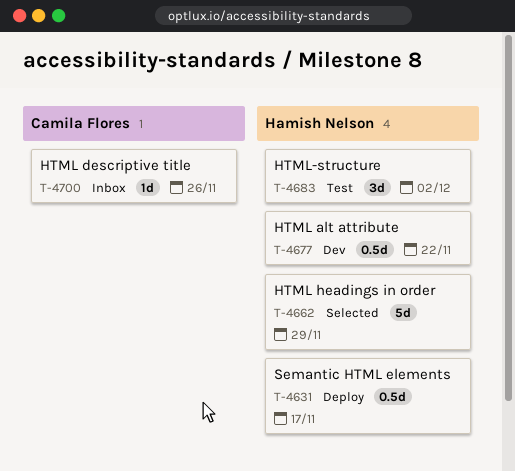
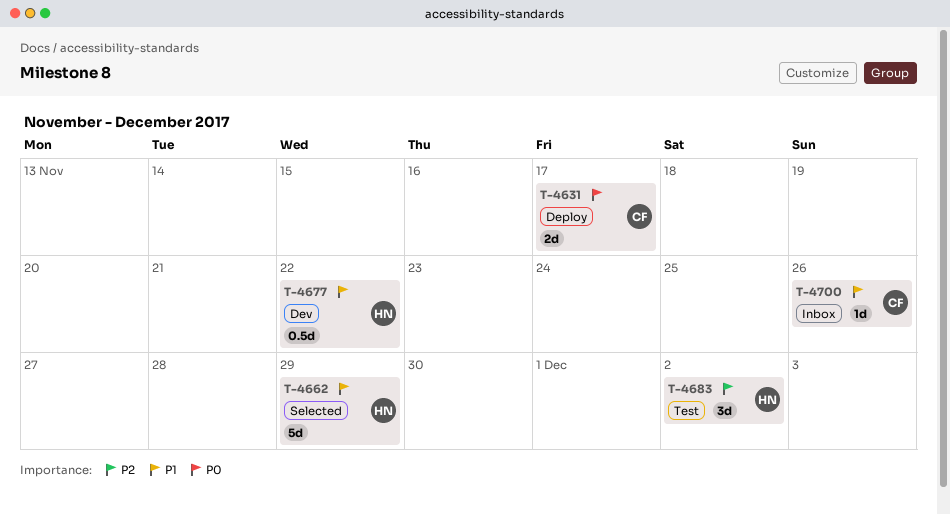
T-4631, owner: Hamish Nelson -> Camila Flores
T-4631, estimate: 0.5d -> 2d

